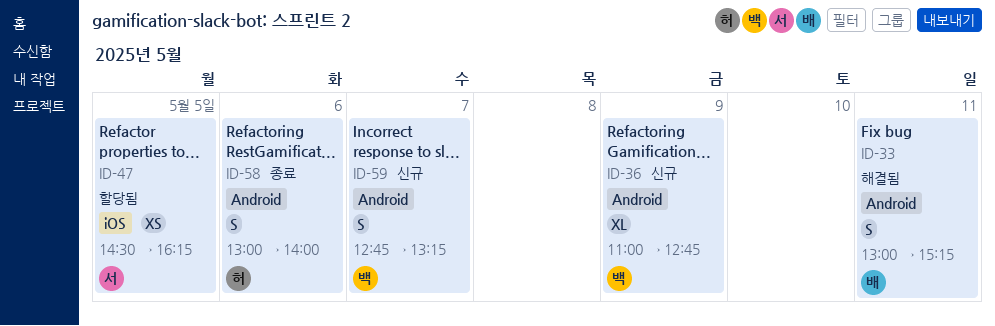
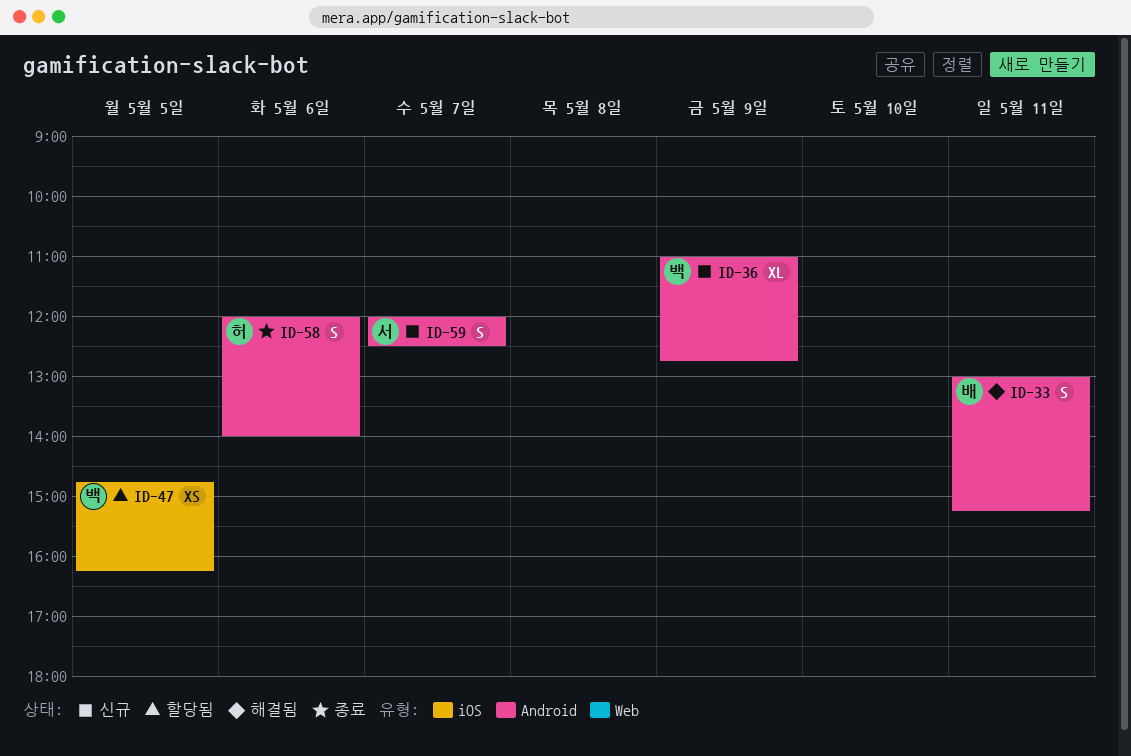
ID-47, owner: 서 -> 백
ID-47, begins: 14:30 -> 14:45
ID-58, begins: 13:00 -> 12:00
ID-59, owner: 백 -> 서
ID-59, begins: 12:45 -> 12:00
ID-59, ends: 13:15 -> 12:30

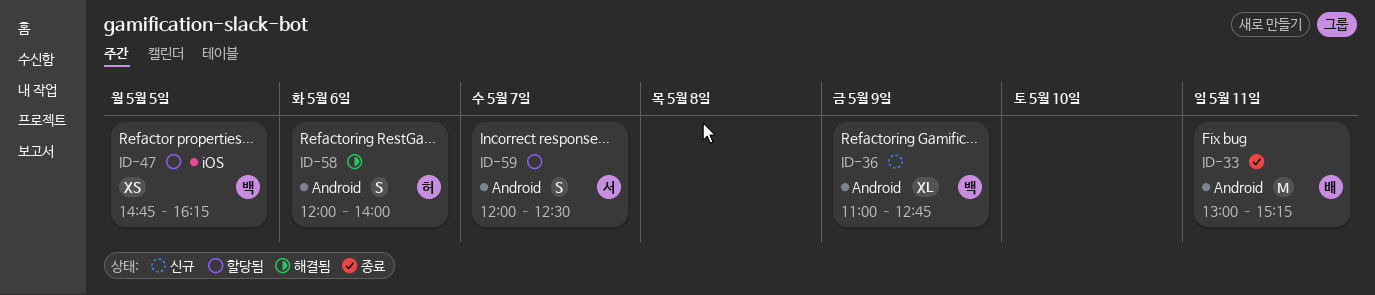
ID-33, status: 해결됨 -> 종료
ID-33, estimate: S -> M
ID-58, status: 종료 -> 해결됨
ID-59, status: 신규 -> 할당됨

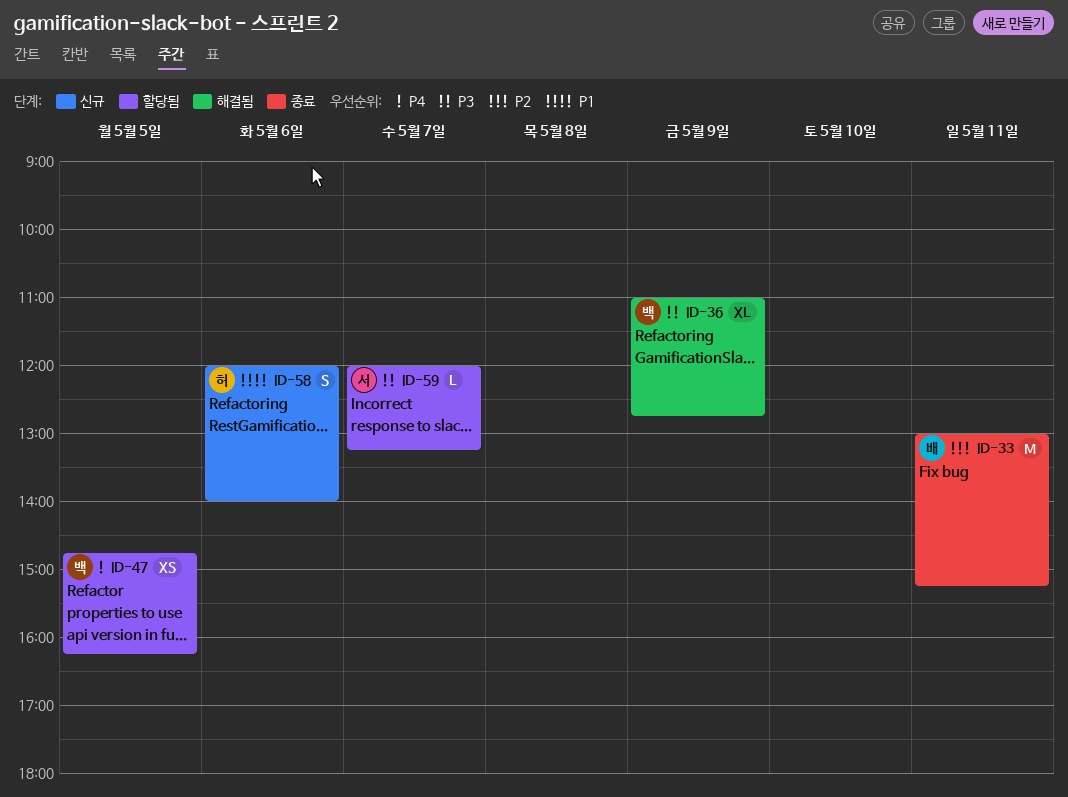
ID-36, status: 신규 -> 해결됨
ID-58, status: 해결됨 -> 신규
ID-59, estimate: S -> L
ID-59, ends: 12:30 -> 13:15

